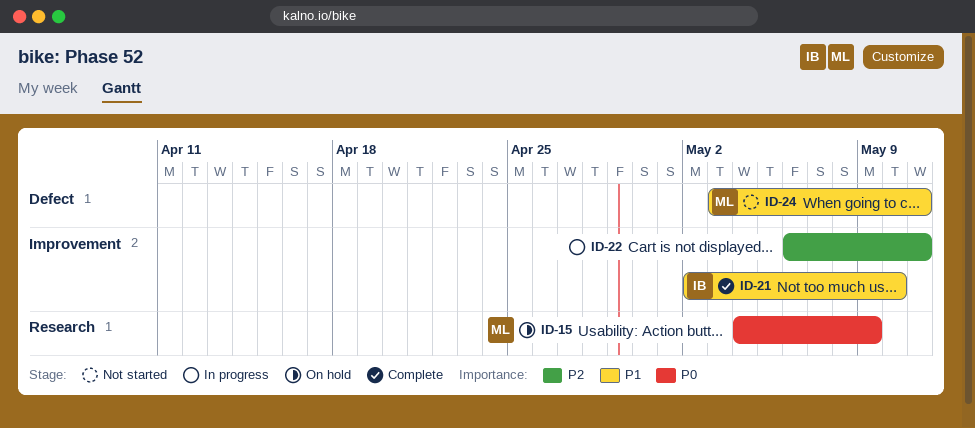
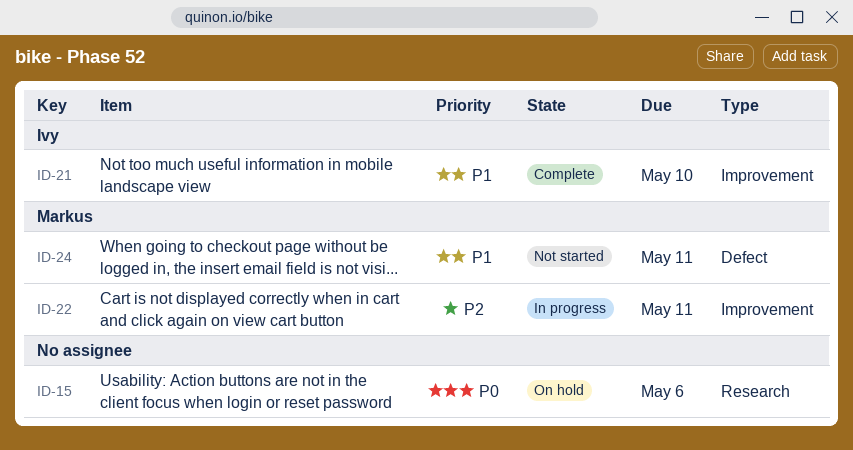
ID-15, owner: Markus -> none
ID-15, due: May 9 -> May 6
ID-22, owner: none -> Markus

